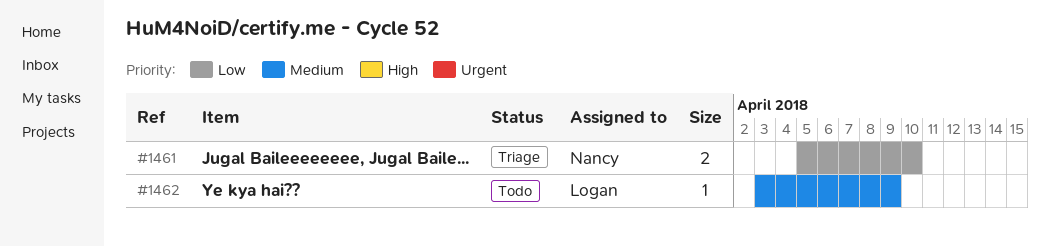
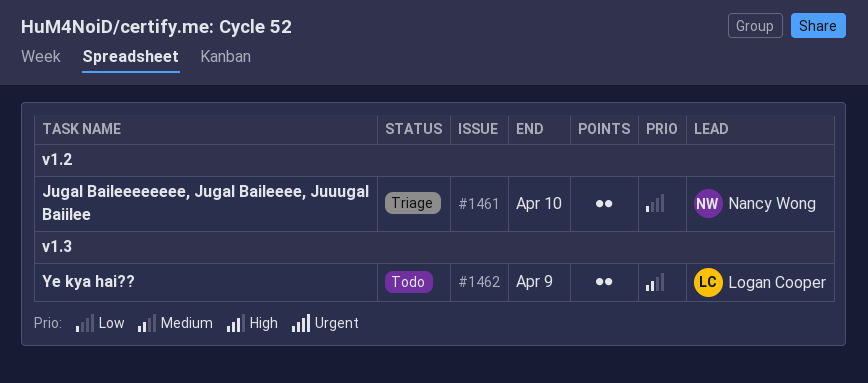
#1462, estimate: 1 -> 2

